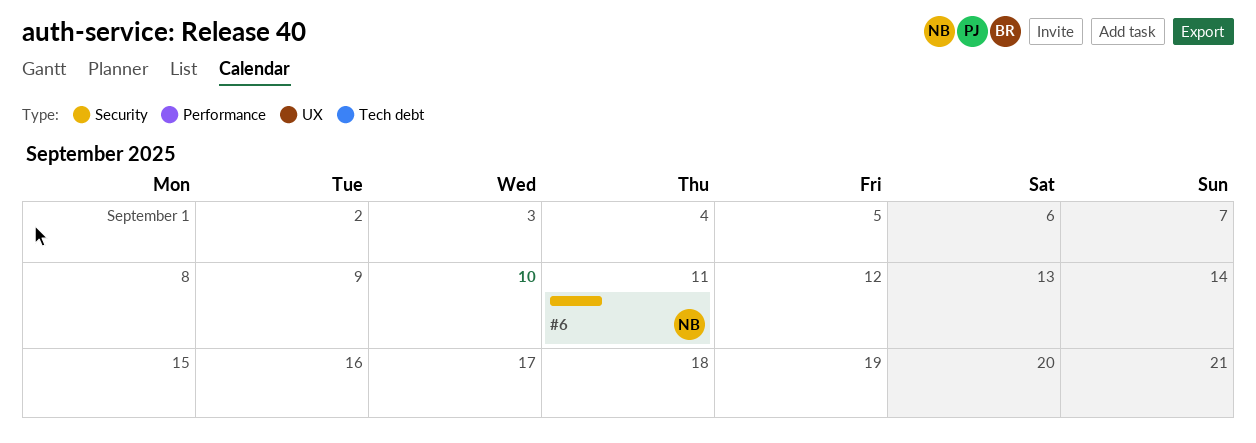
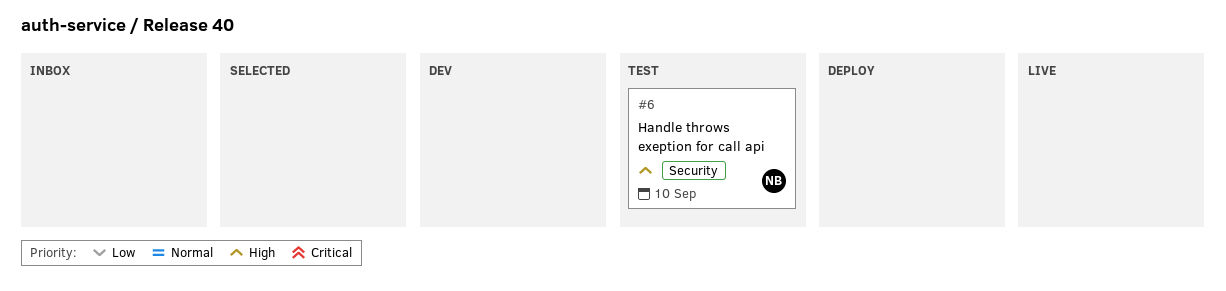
#6, due: Sep 11 -> Sep 10

